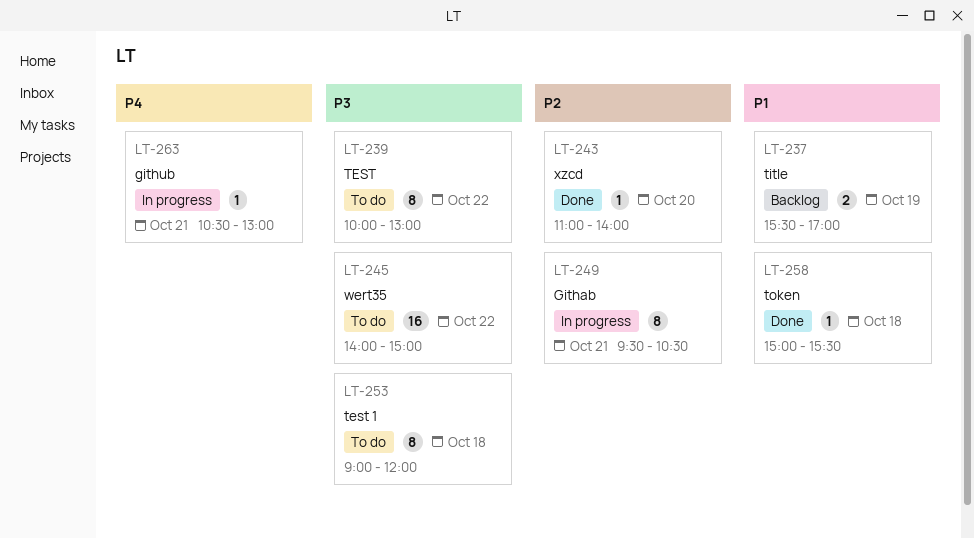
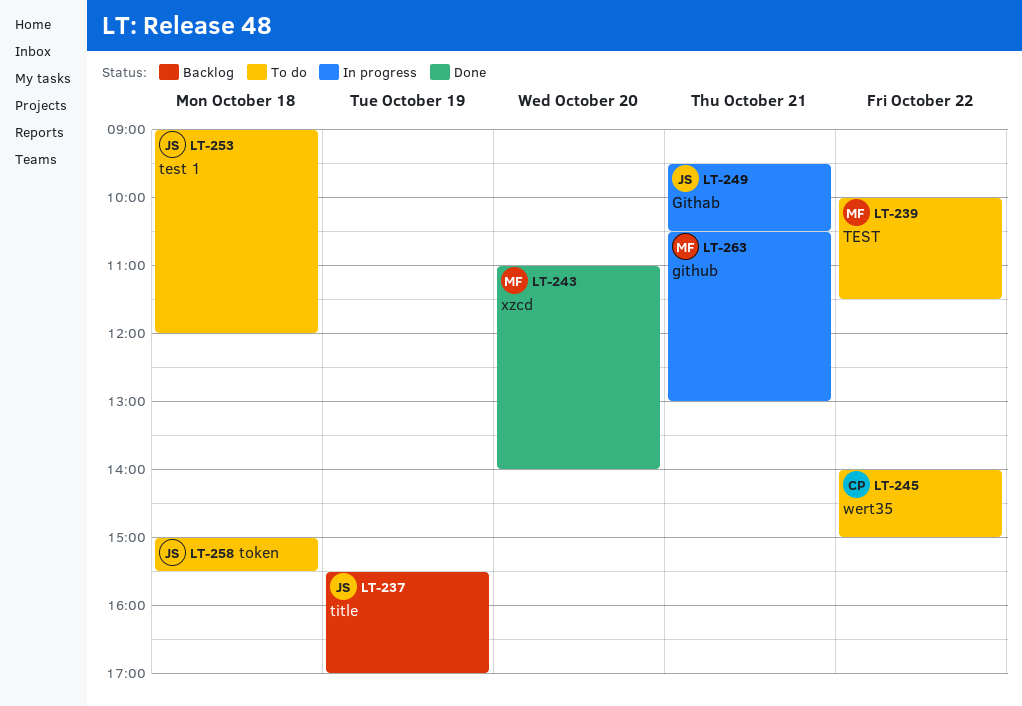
LT-239, ends: 13:00 -> 11:30
LT-258, status: Done -> To do

